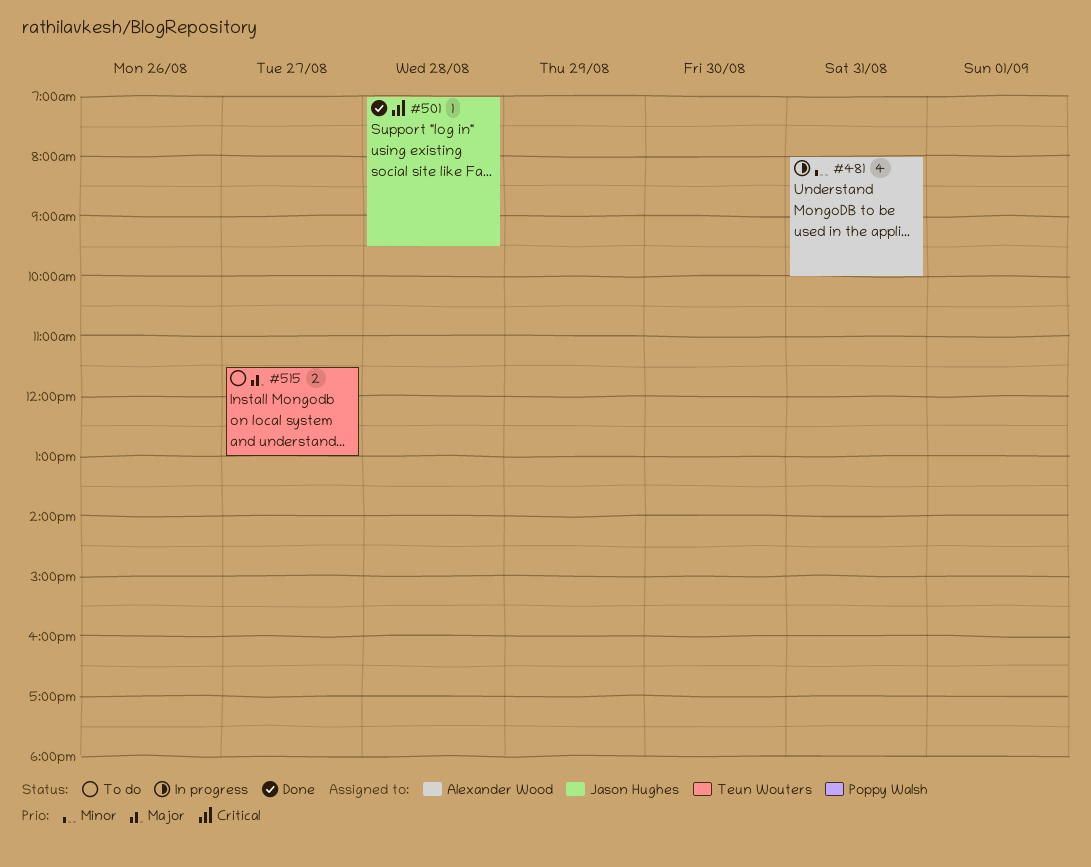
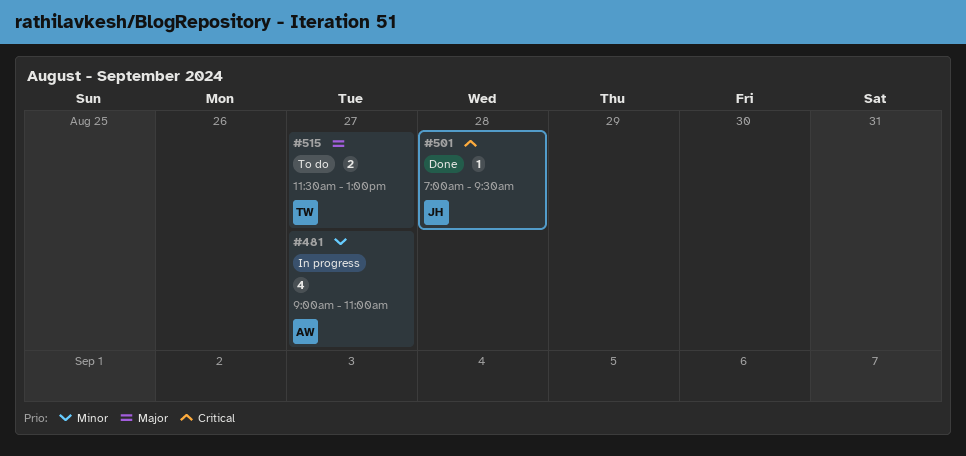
#481, day: Aug 31 -> Aug 27
#481, begins: 08:00 -> 09:00
#481, ends: 10:00 -> 11:00

